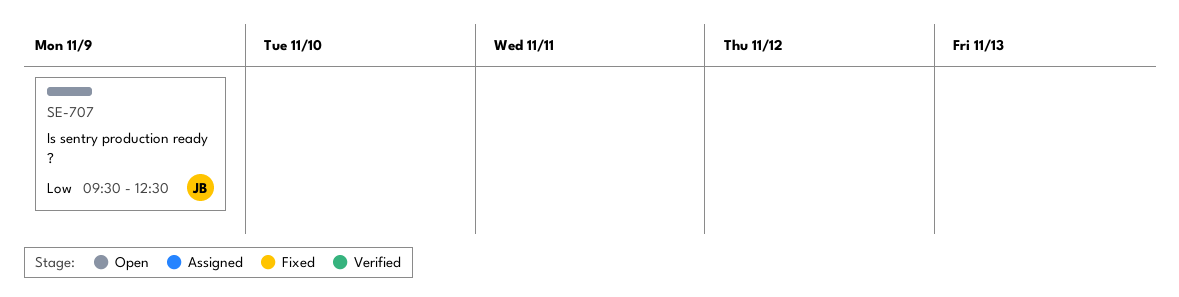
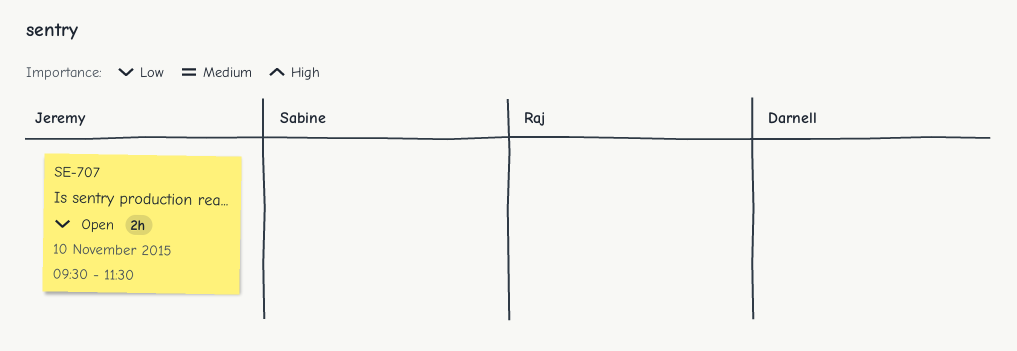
SE-707, day: Nov 9 -> Nov 10
SE-707, ends: 12:30 -> 11:30

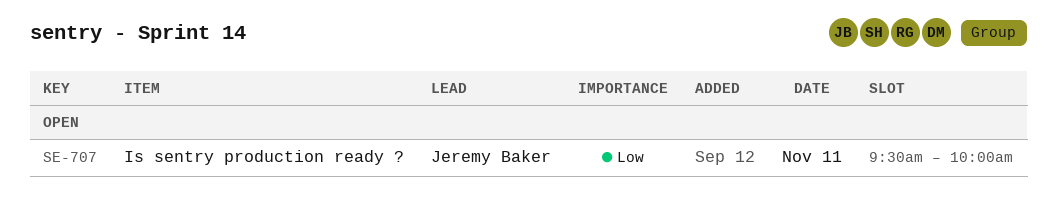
SE-707, day: Nov 10 -> Nov 11
SE-707, ends: 11:30 -> 10:00

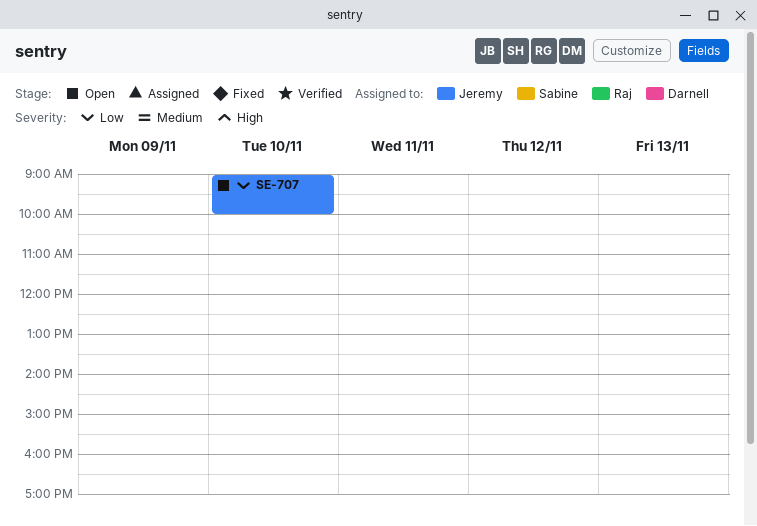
SE-707, day: Nov 11 -> Nov 10
SE-707, begins: 09:30 -> 09:00

